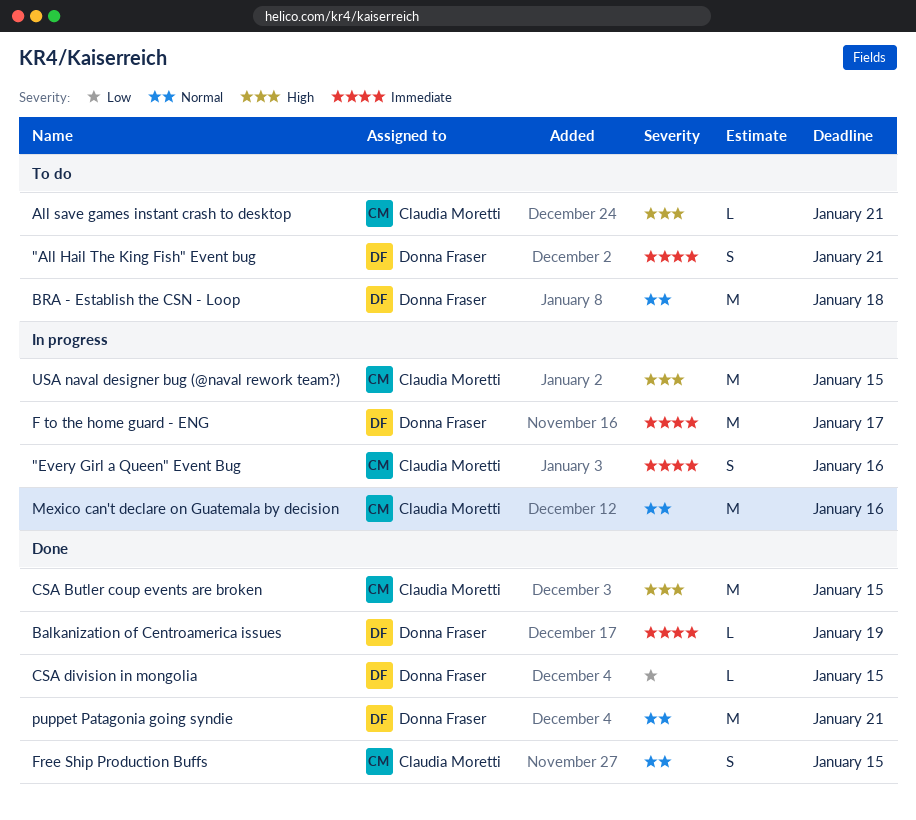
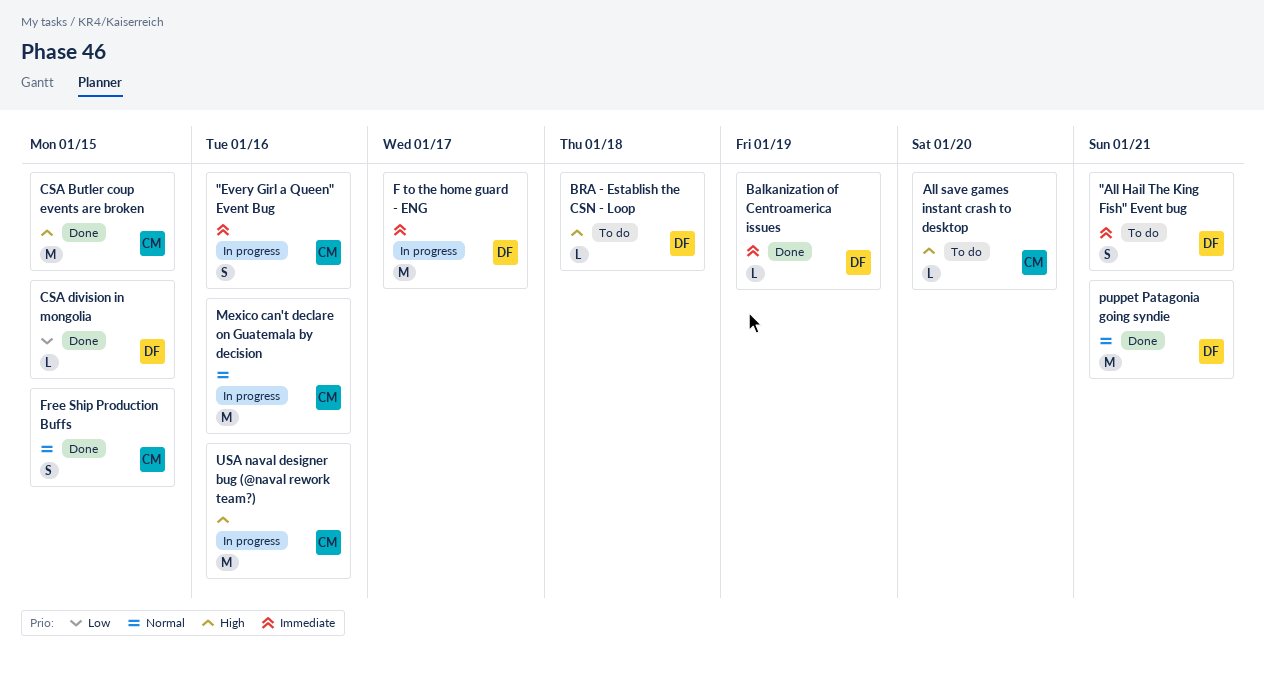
All save games instant crash to desktop, due: Jan 21 -> Jan 20
BRA - Establish the CSN - Loop, priority: Normal -> High
BRA - Establish the CSN - Loop, estimate: M -> L
USA naval designer bug (@naval rework team?), due: Jan 15 -> Jan 16

